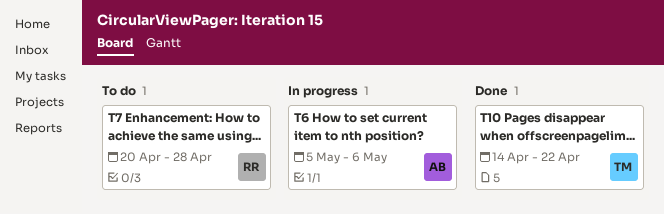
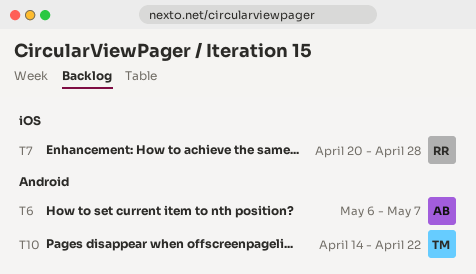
T6, start: May 5 -> May 6
T6, due: May 6 -> May 7

